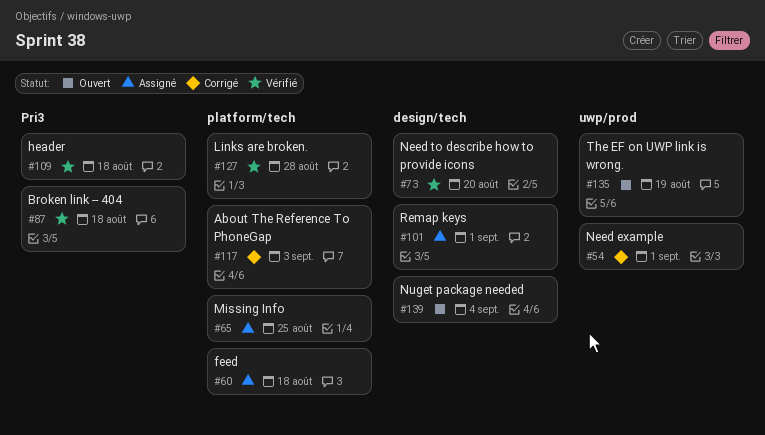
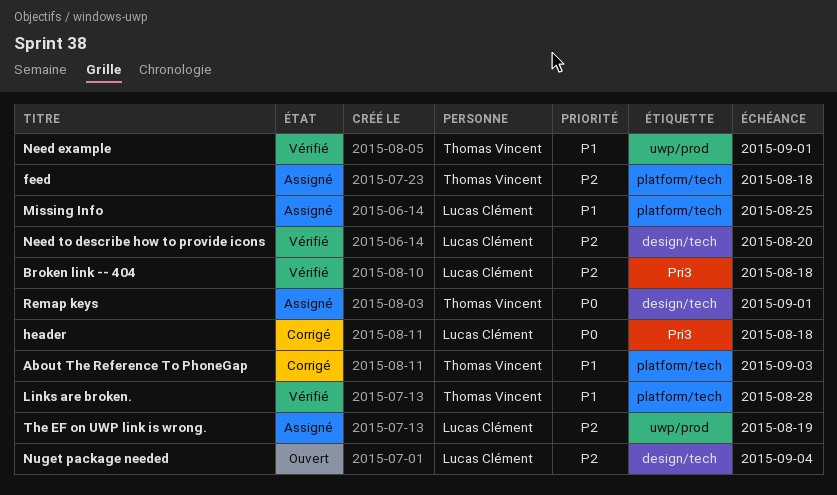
header, status: Vérifié -> Corrigé
Need example, status: Corrigé -> Vérifié
The EF on UWP link is wrong., status: Ouvert -> Assigné

